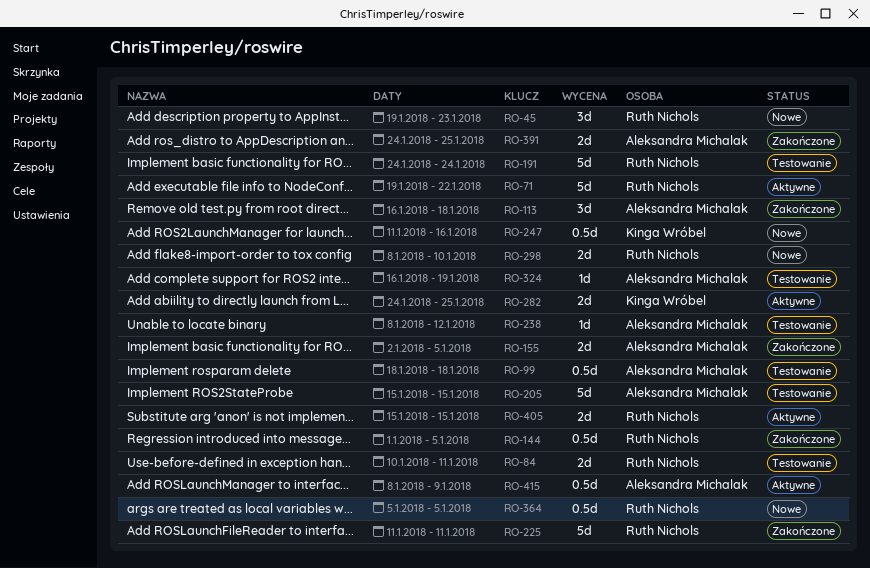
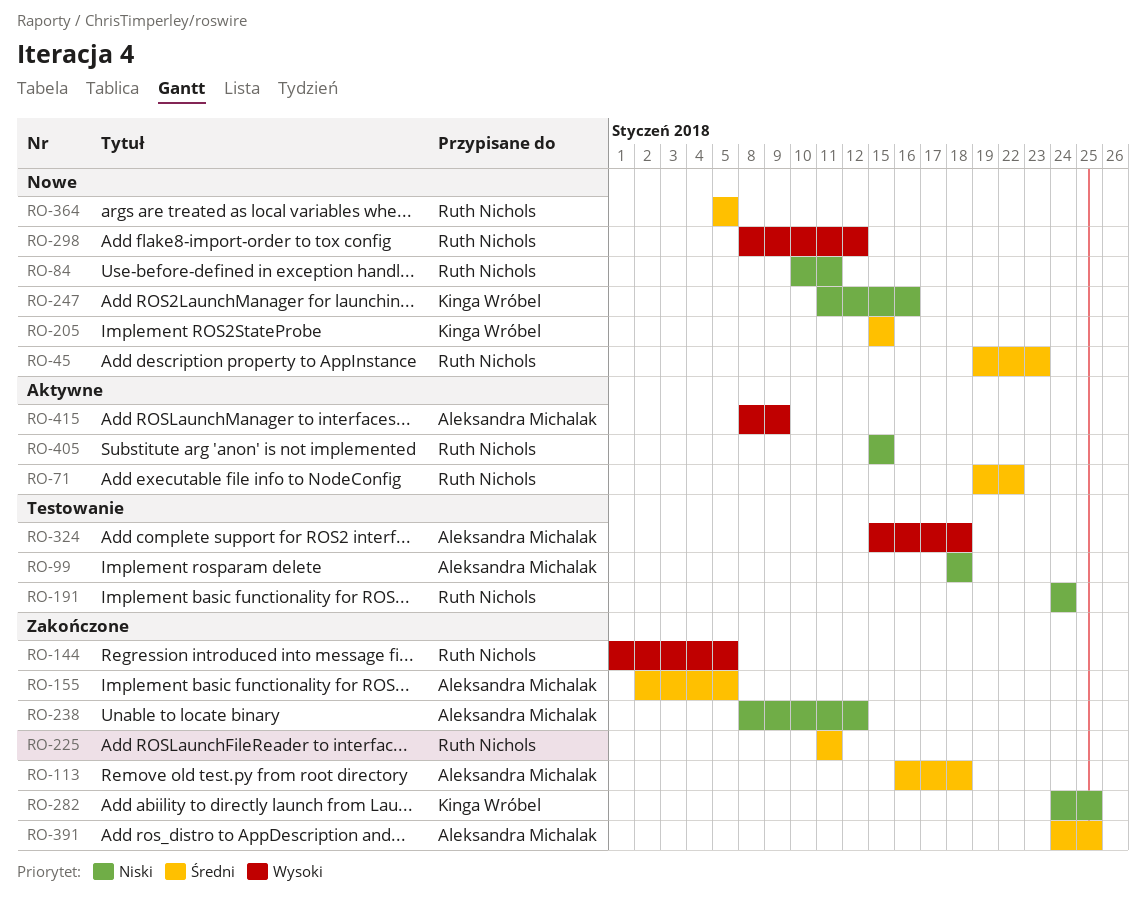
RO-84, status: Testowanie -> Nowe
RO-205, status: Testowanie -> Nowe
RO-205, owner: Aleksandra Michalak -> Kinga Wróbel
RO-238, status: Testowanie -> Zakończone
RO-282, status: Aktywne -> Zakończone
RO-298, due: Jan 10 -> Jan 12
RO-324, start: Jan 16 -> Jan 15
RO-324, due: Jan 19 -> Jan 18

